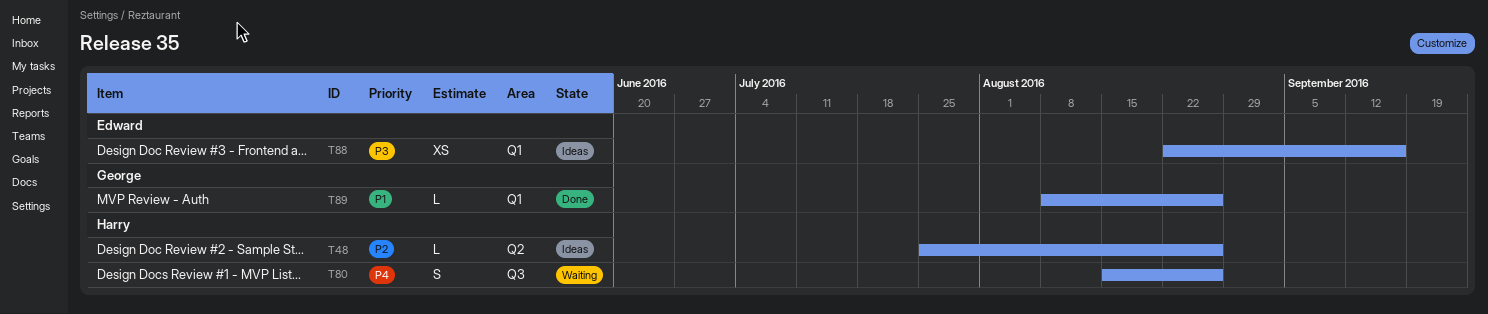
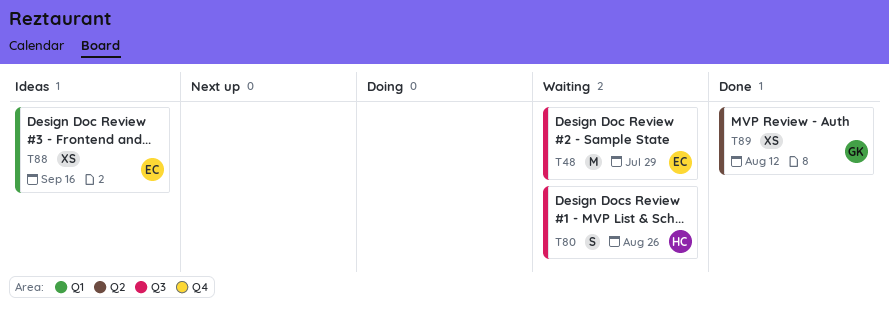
T48, status: Ideas -> Waiting
T48, owner: Harry -> Edward
T48, label: Q2 -> Q3
T48, estimate: L -> M
T48, due: Aug 26 -> Jul 29
T89, label: Q1 -> Q2
T89, estimate: L -> XS
T89, due: Aug 26 -> Aug 12

